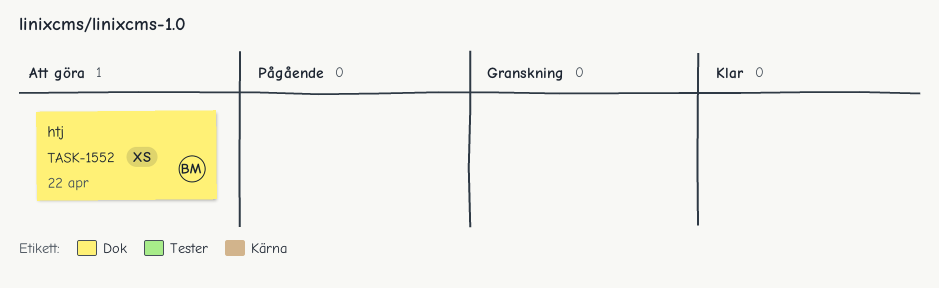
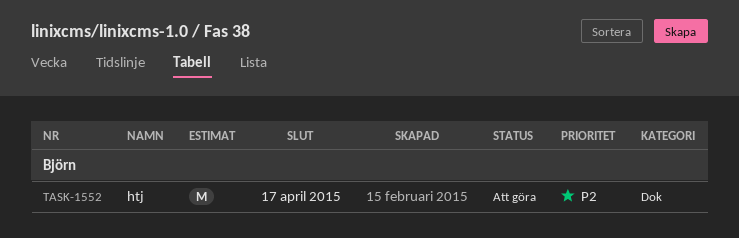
TASK-1552, estimate: XS -> M
TASK-1552, due: Apr 22 -> Apr 17

